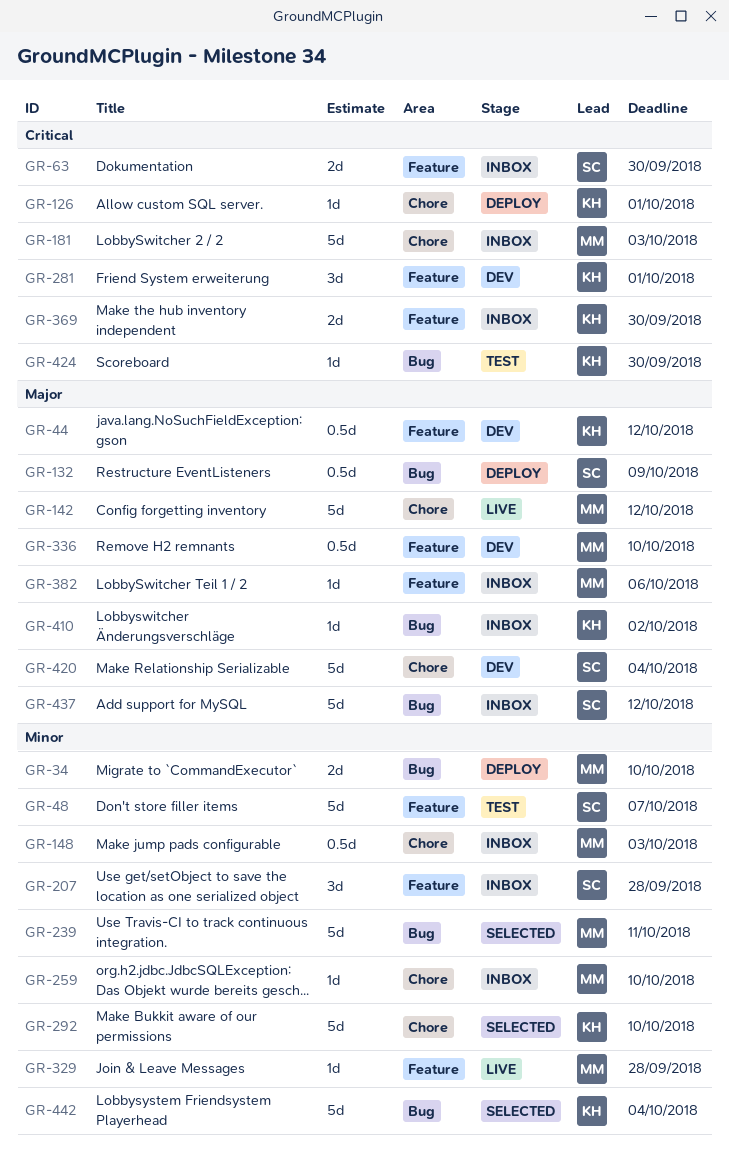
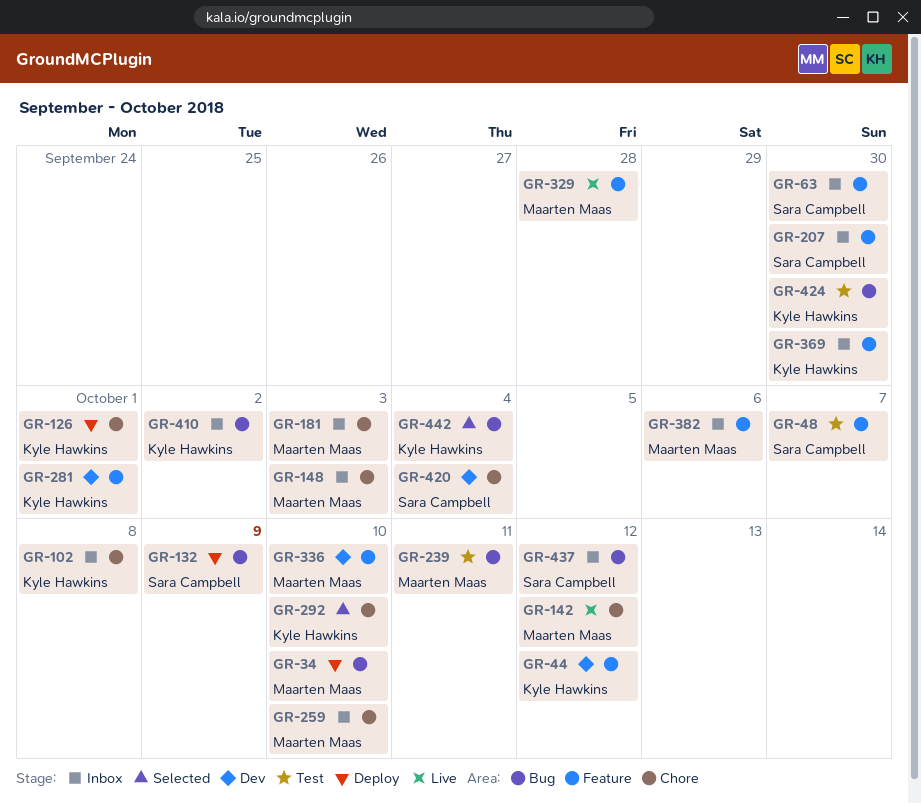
GR-102: none -> present
GR-207, due: Sep 28 -> Sep 30
GR-239, status: Selected -> Test

